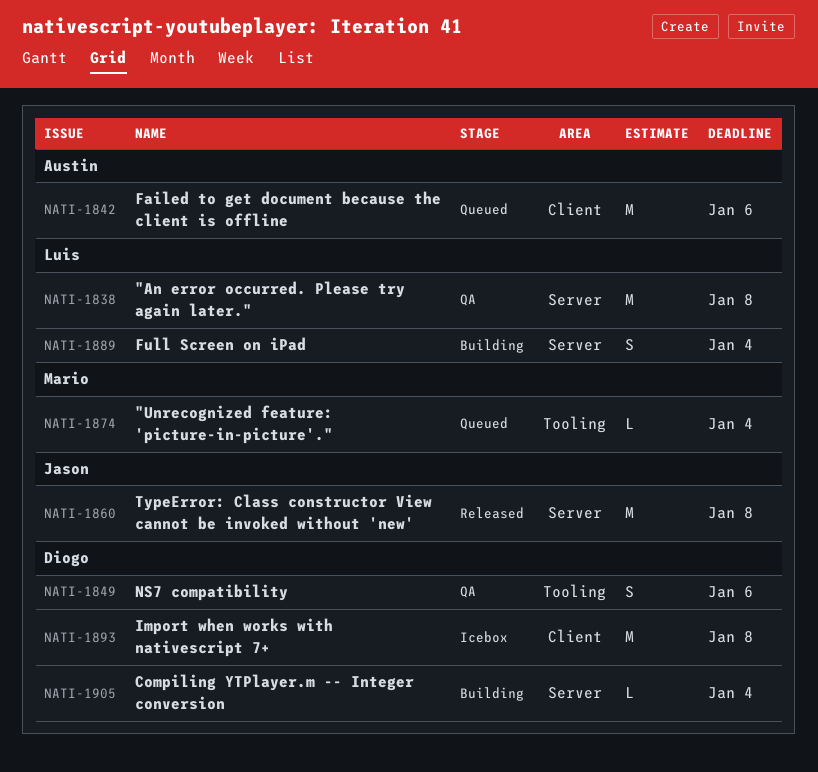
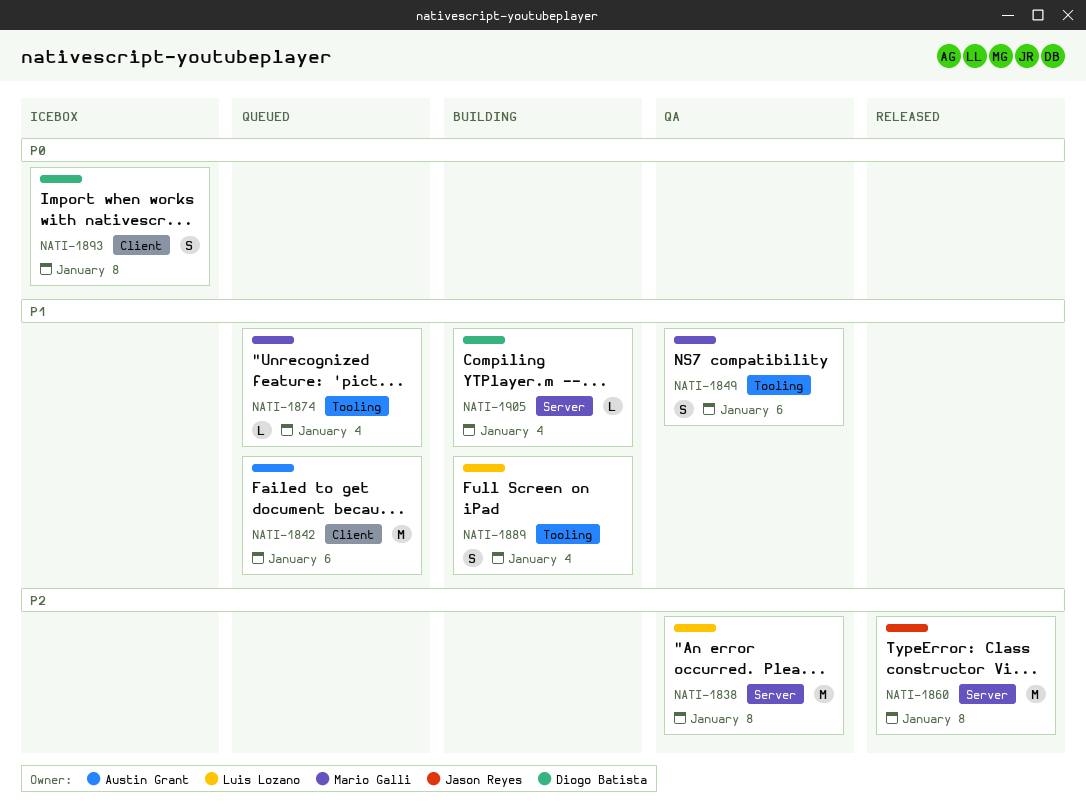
NATI-1849, owner: Diogo Batista -> Mario Galli
NATI-1889, label: Server -> Tooling
NATI-1893, estimate: M -> S

